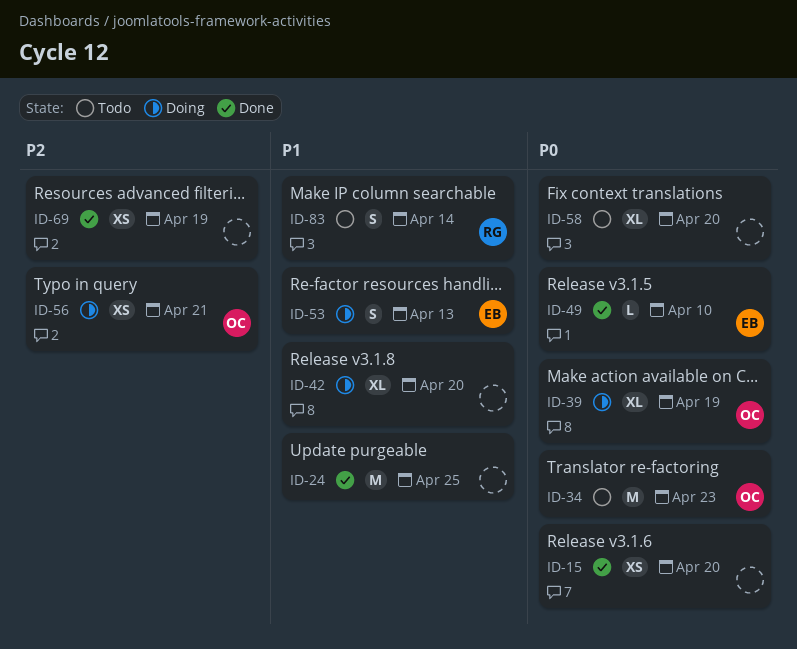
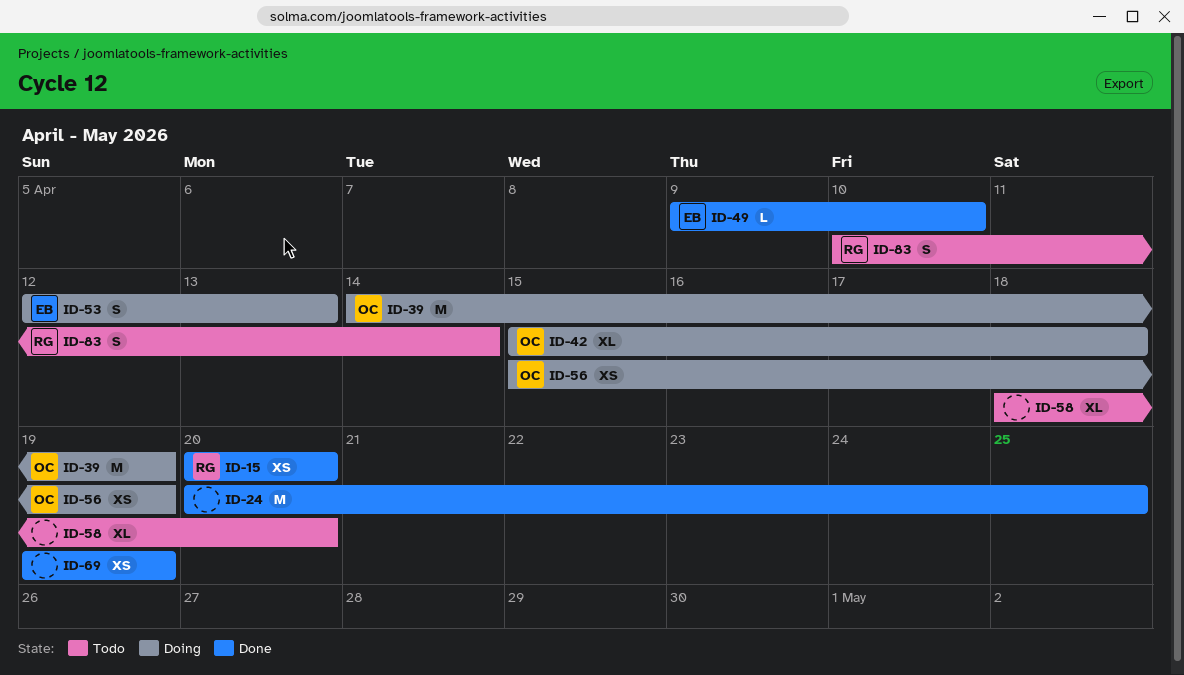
ID-15, owner: none -> RG
ID-34: present -> none
ID-39, estimate: XL -> M
ID-42, owner: none -> OC
ID-42, due: Apr 20 -> Apr 18
ID-56, due: Apr 21 -> Apr 19

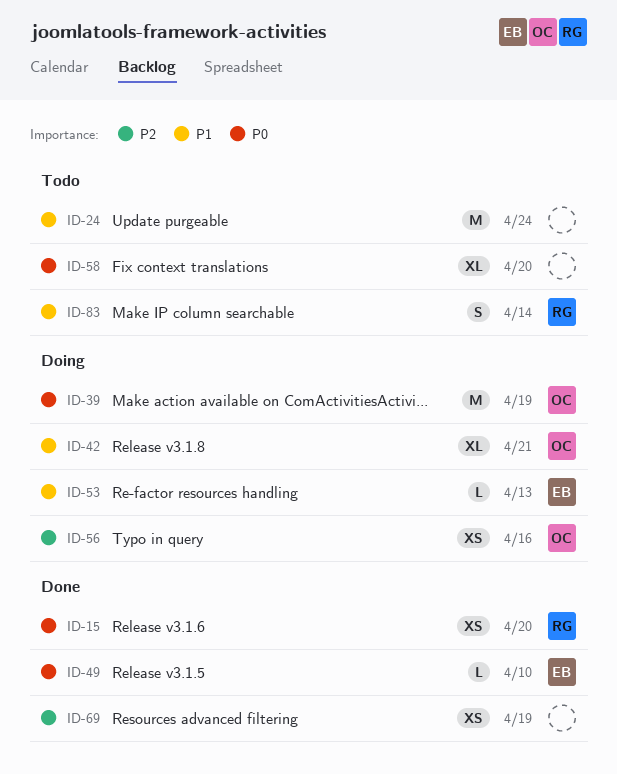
ID-24, status: Done -> Todo
ID-24, due: Apr 25 -> Apr 24
ID-42, due: Apr 18 -> Apr 21
ID-53, estimate: S -> L
ID-56, due: Apr 19 -> Apr 16

